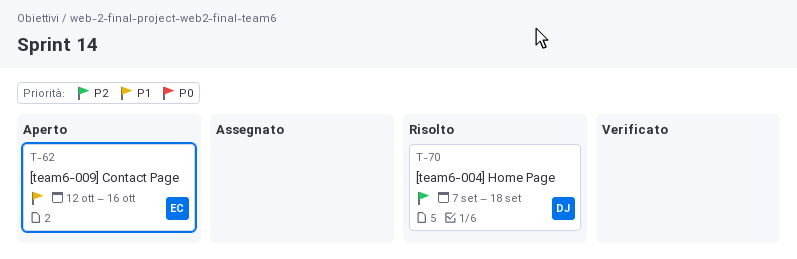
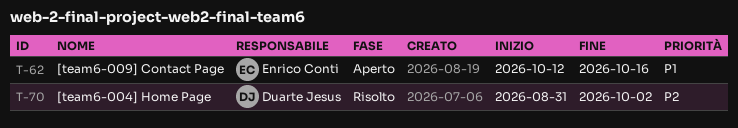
T-70, start: Sep 7 -> Aug 31
T-70, due: Sep 18 -> Oct 2

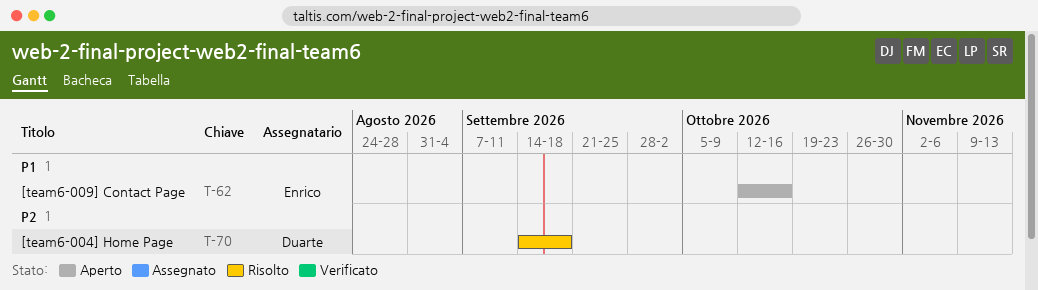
T-70, start: Aug 31 -> Sep 14
T-70, due: Oct 2 -> Sep 18

